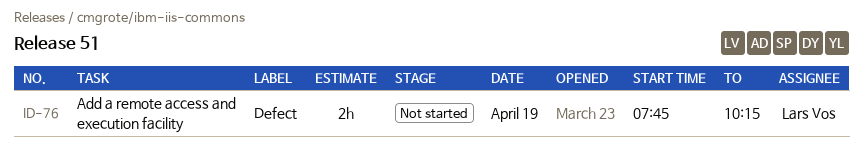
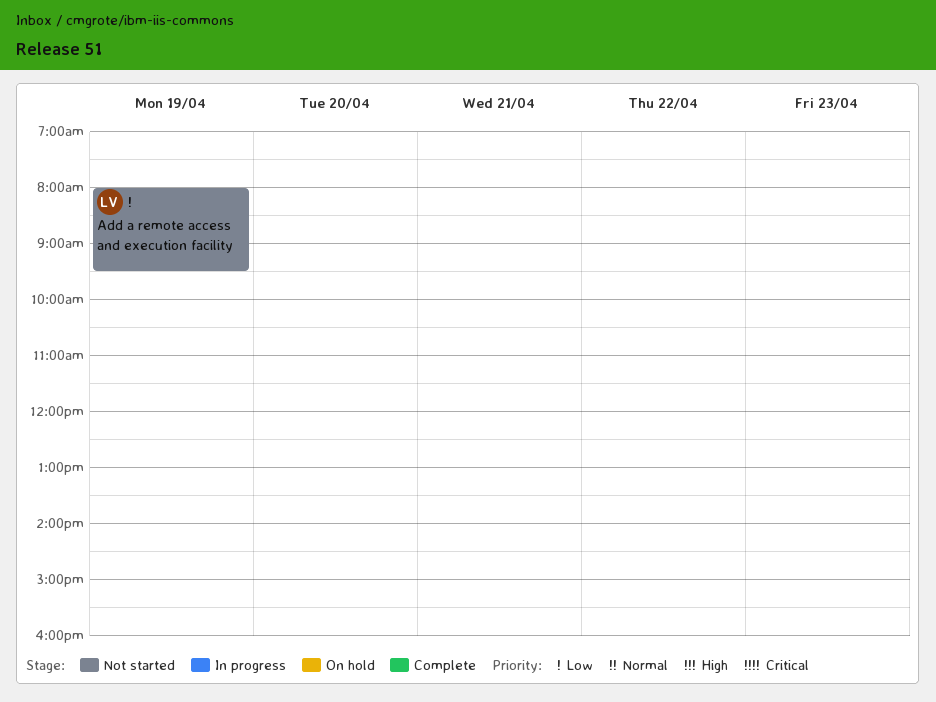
Add a remote access and execution facility, begins: 07:45 -> 08:00
Add a remote access and execution facility, ends: 10:15 -> 09:30

